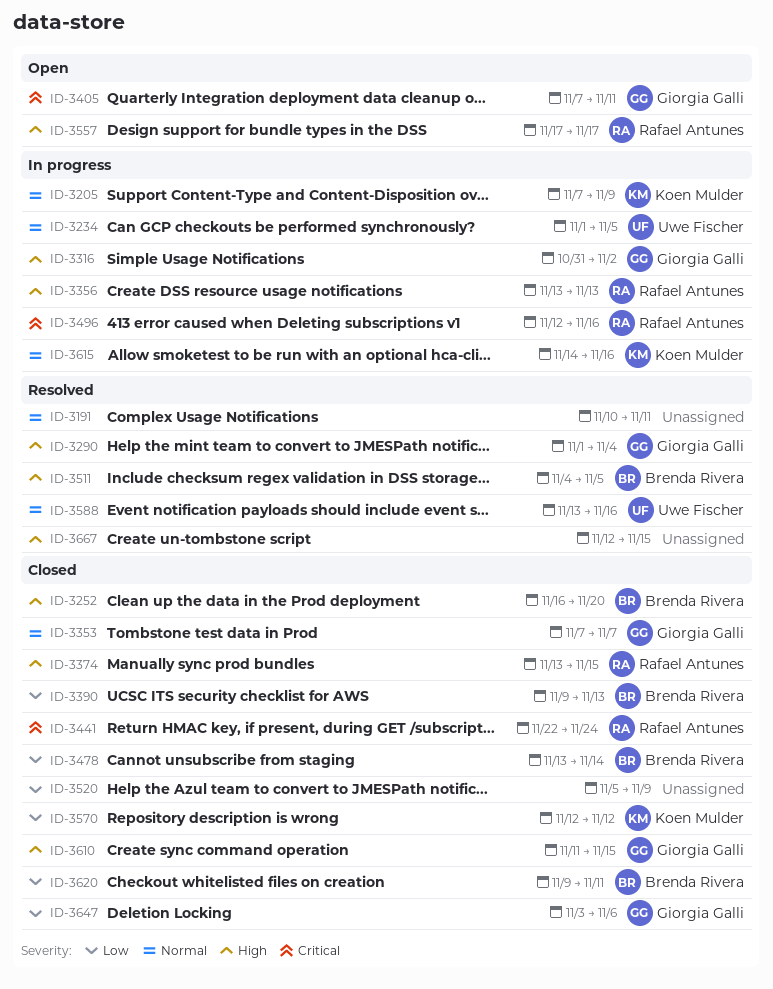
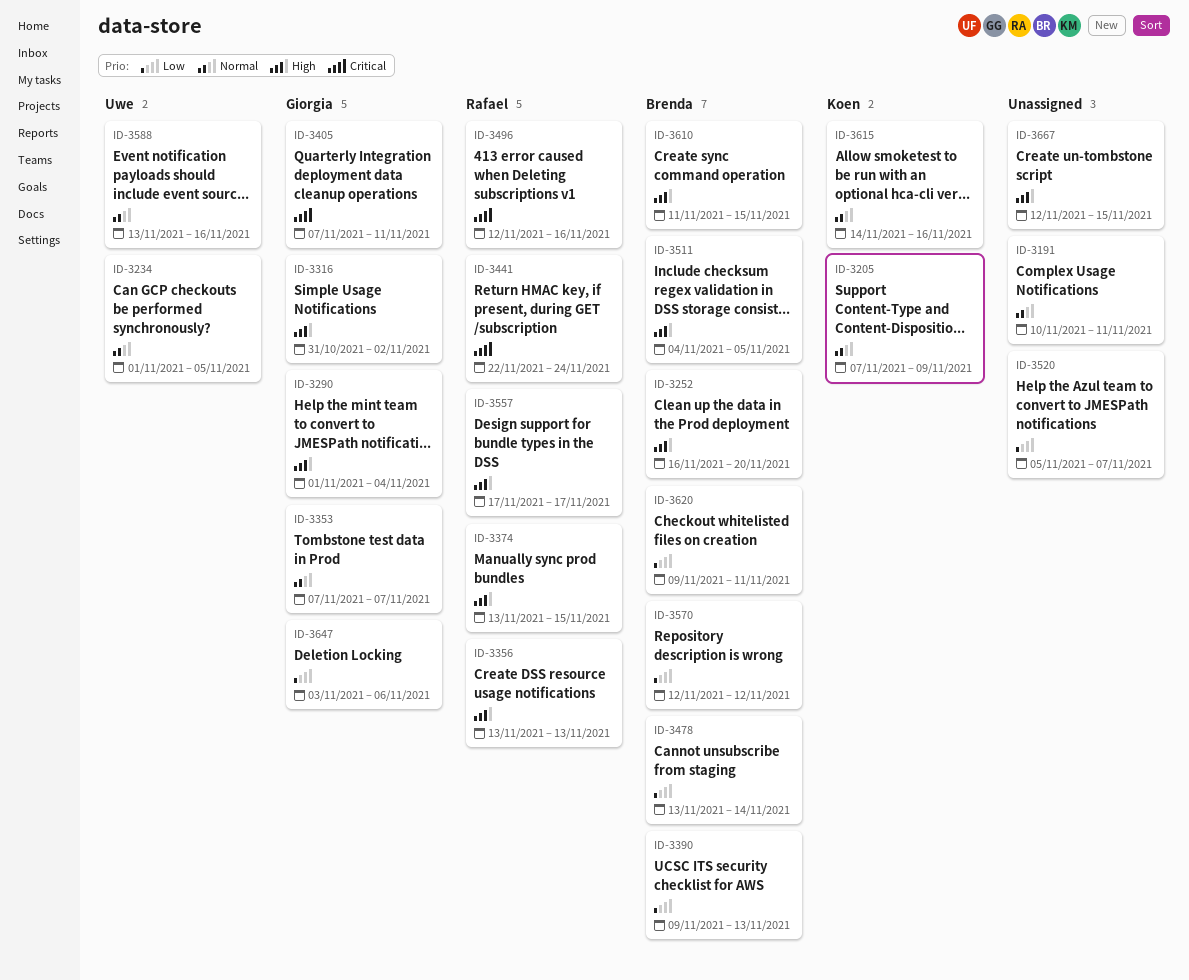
ID-3520, due: Nov 9 -> Nov 7
ID-3570, owner: Koen Mulder -> Brenda Rivera
ID-3610, owner: Giorgia Galli -> Brenda Rivera

